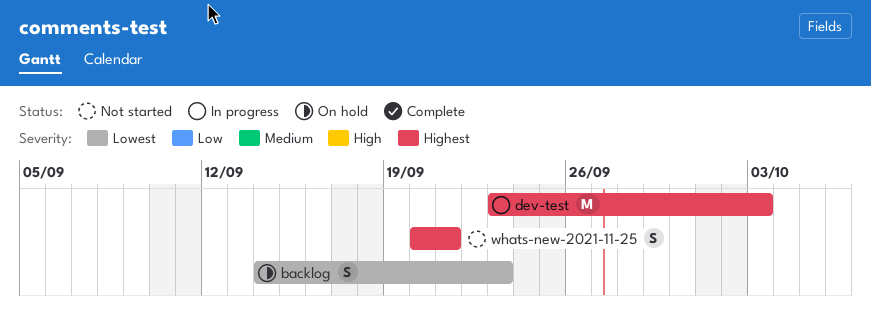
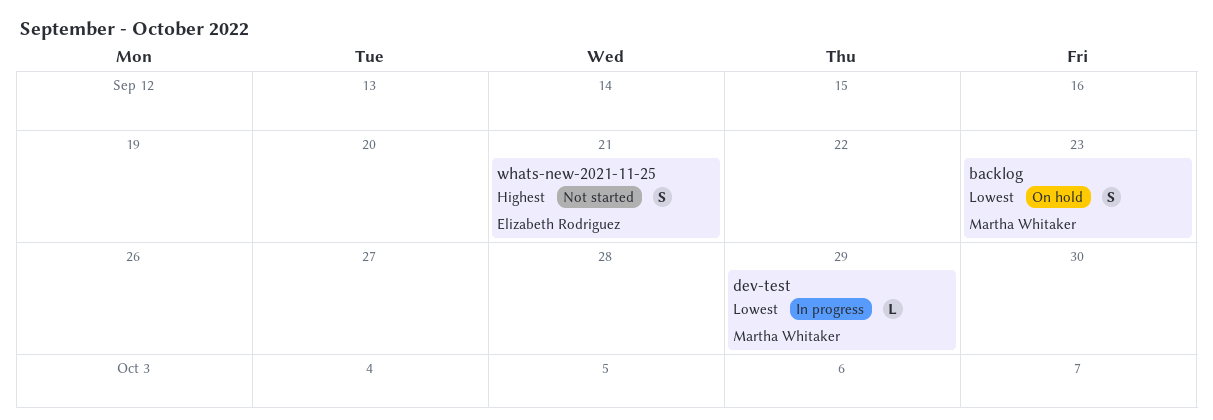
dev-test, priority: Highest -> Lowest
dev-test, estimate: M -> L
dev-test, due: Oct 3 -> Sep 29

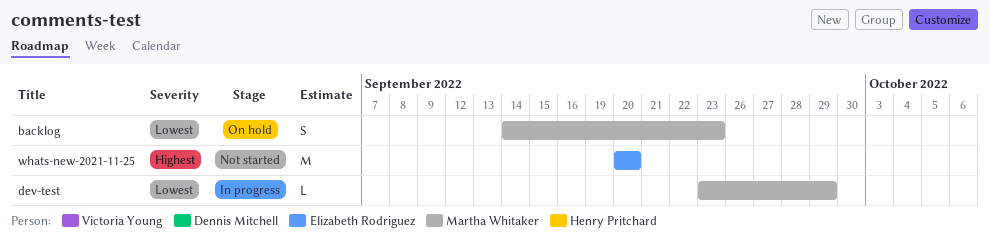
whats-new-2021-11-25, estimate: S -> M
whats-new-2021-11-25, due: Sep 21 -> Sep 20

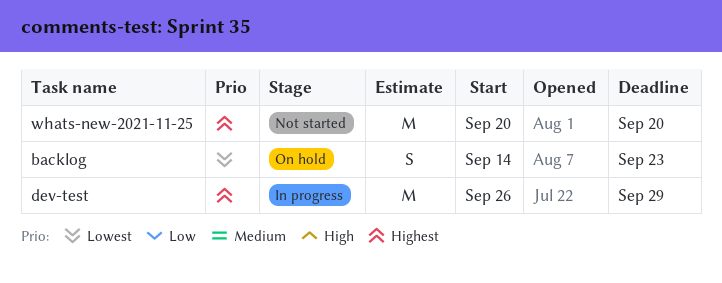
dev-test, priority: Lowest -> Highest
dev-test, estimate: L -> M
dev-test, start: Sep 23 -> Sep 26

